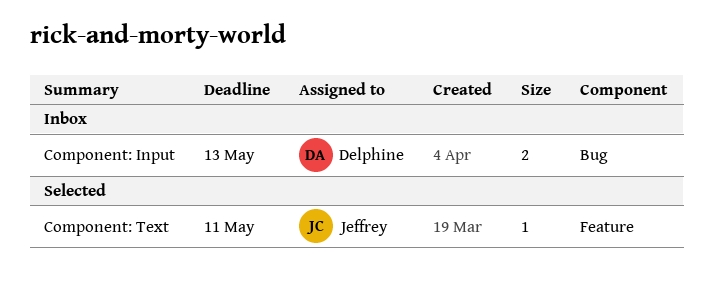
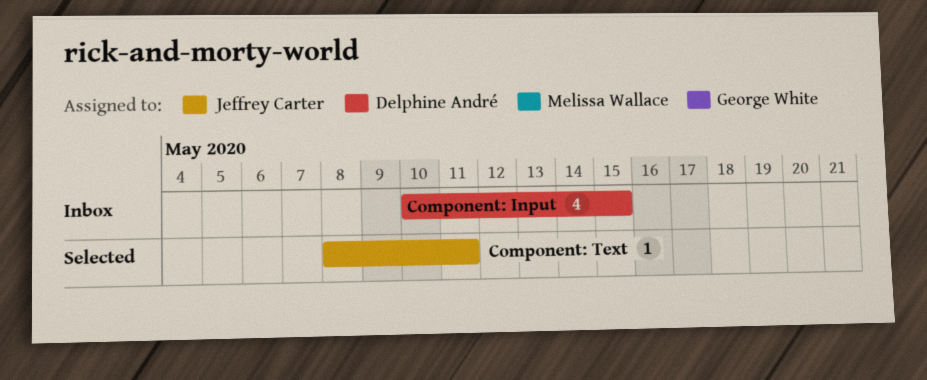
Component: Input, estimate: 2 -> 4
Component: Input, due: May 13 -> May 15

